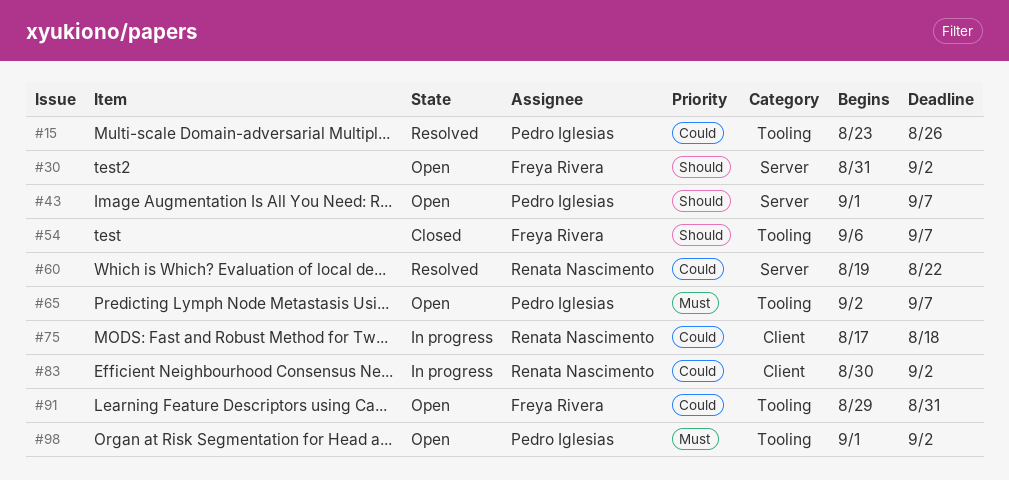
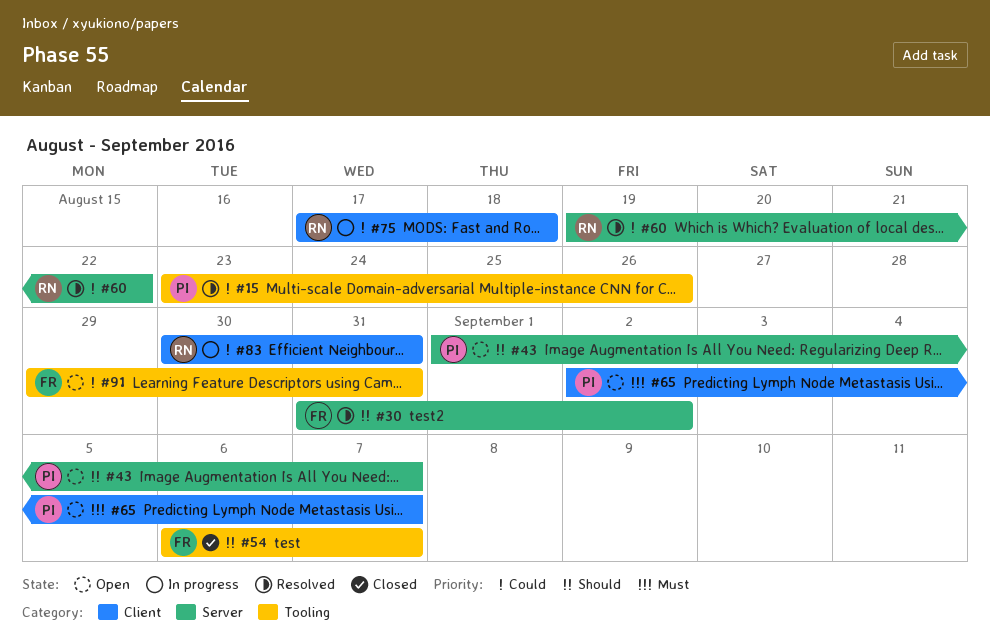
#30, status: Open -> Resolved
#65, label: Tooling -> Client
#83, due: Sep 2 -> Aug 31
#98: present -> none

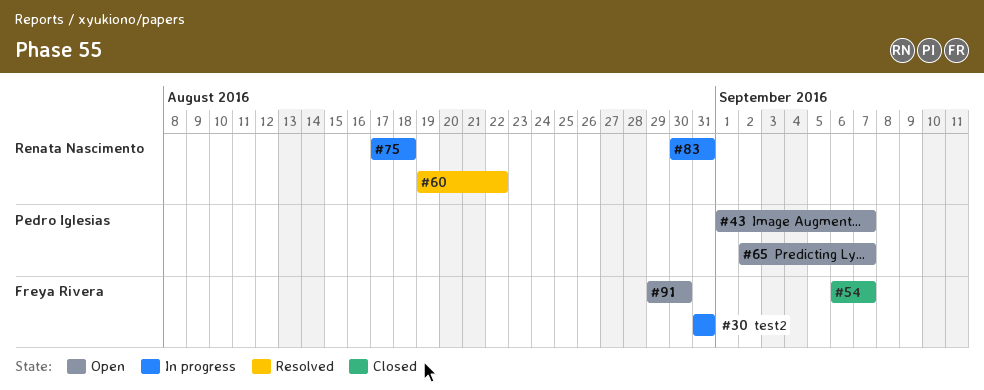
#15: present -> none
#30, status: Resolved -> In progress
#30, due: Sep 2 -> Aug 31
#91, due: Aug 31 -> Aug 30

